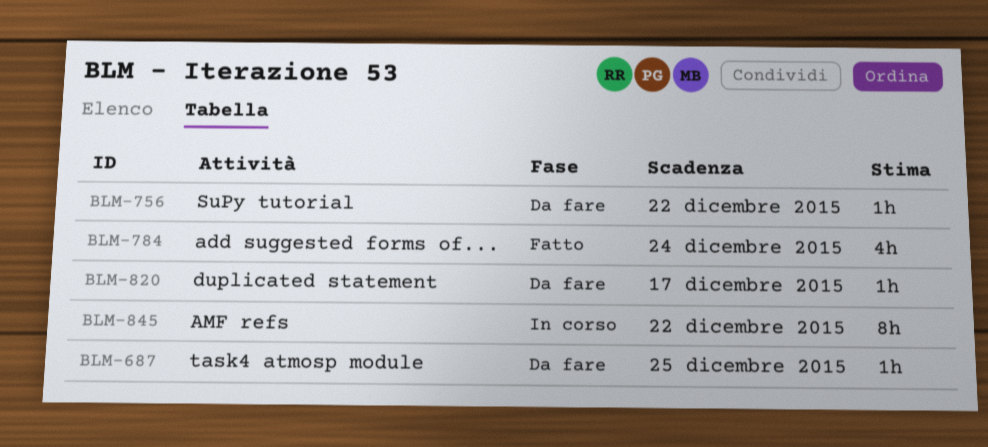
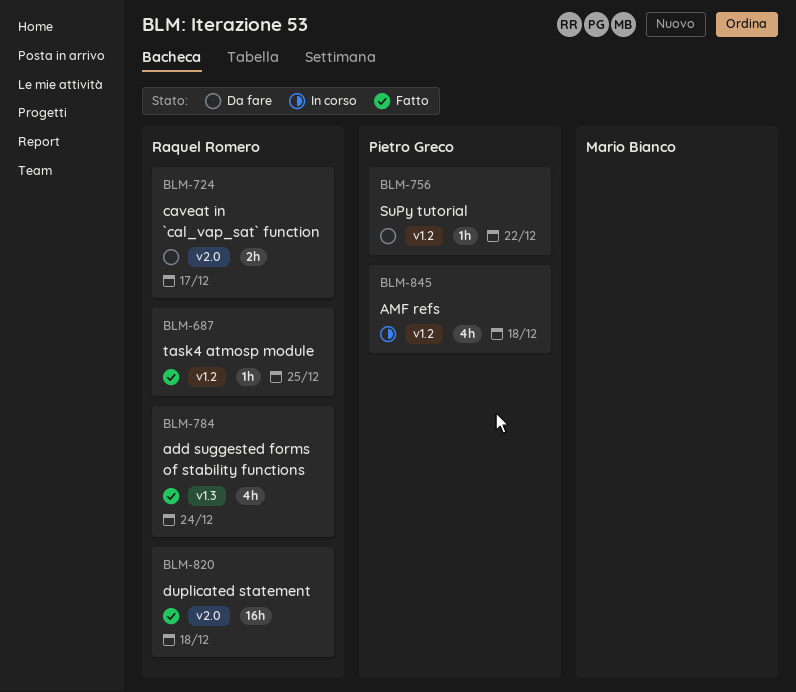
BLM-687, status: Da fare -> Fatto
BLM-724: none -> present
BLM-820, status: Da fare -> Fatto
BLM-820, estimate: 1h -> 16h
BLM-820, due: Dec 17 -> Dec 18
BLM-845, estimate: 8h -> 4h
BLM-845, due: Dec 22 -> Dec 18

